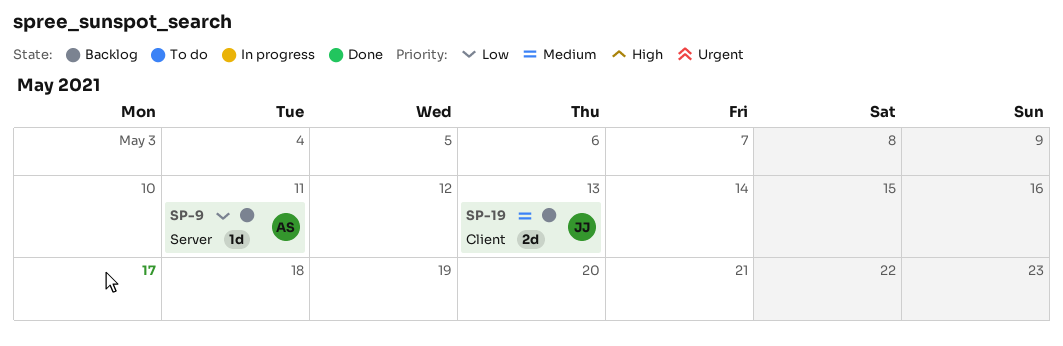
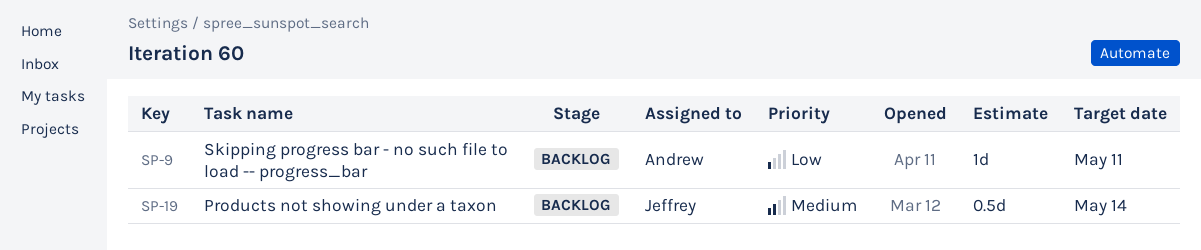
SP-19, estimate: 2d -> 0.5d
SP-19, due: May 13 -> May 14

